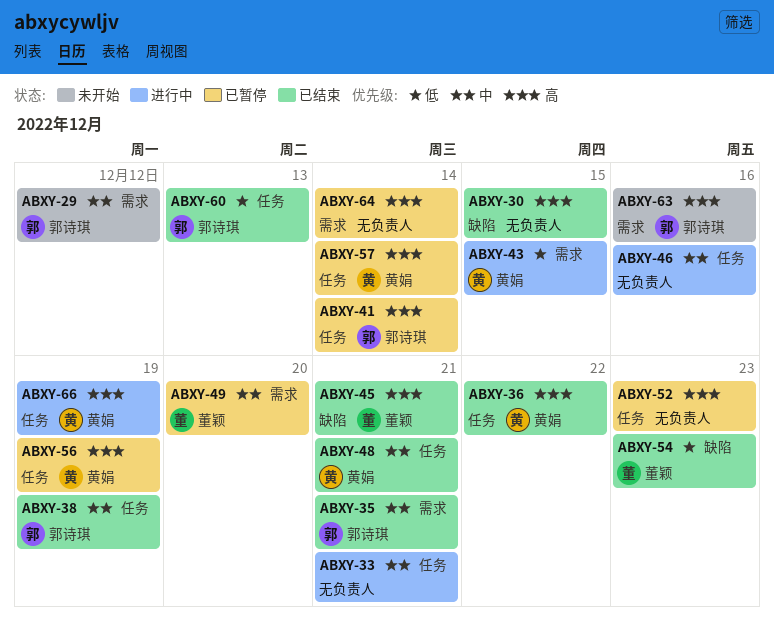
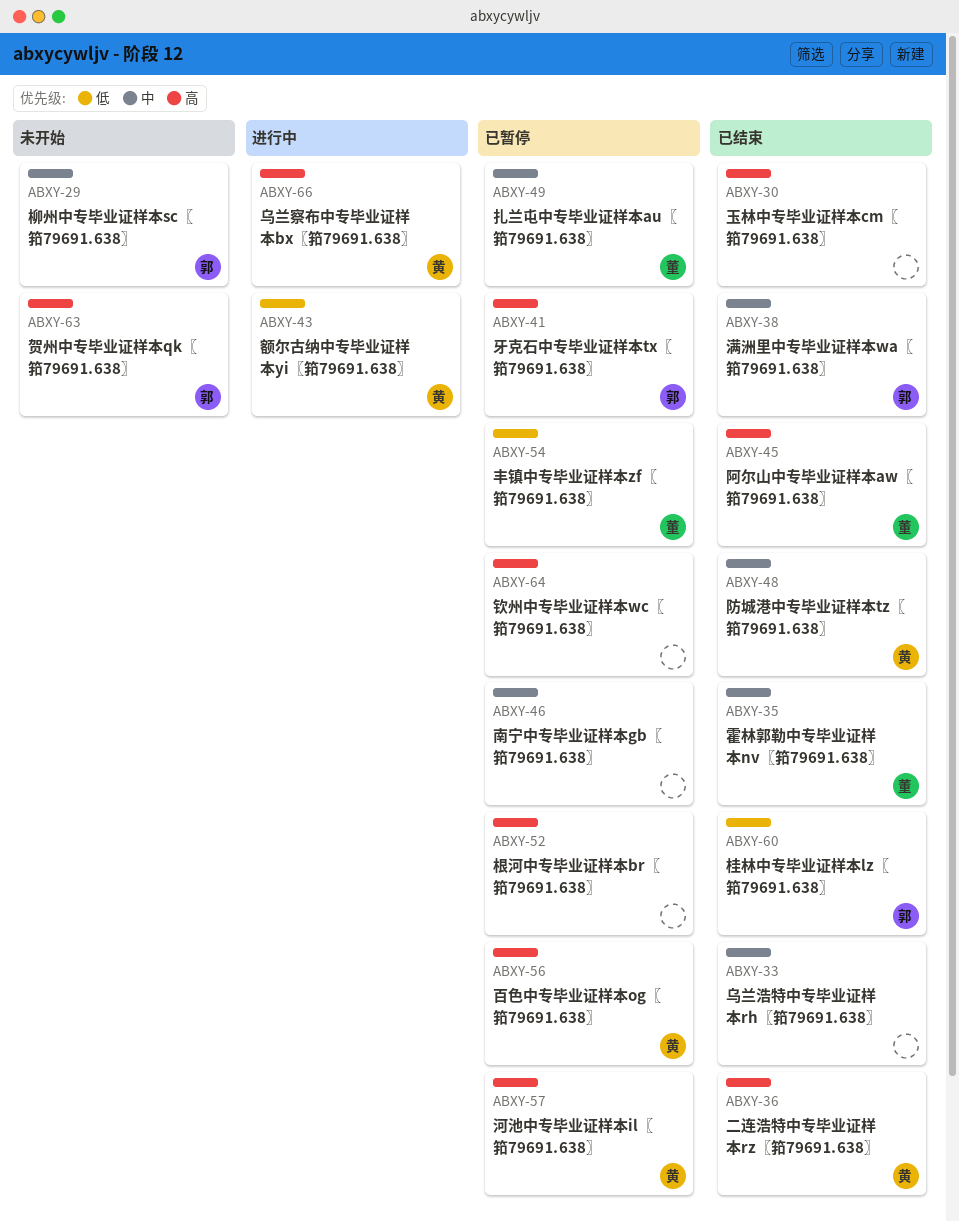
ABXY-33, status: 进行中 -> 已结束
ABXY-35, owner: 郭诗琪 -> 董颖
ABXY-46, status: 进行中 -> 已暂停
ABXY-54, status: 已结束 -> 已暂停

